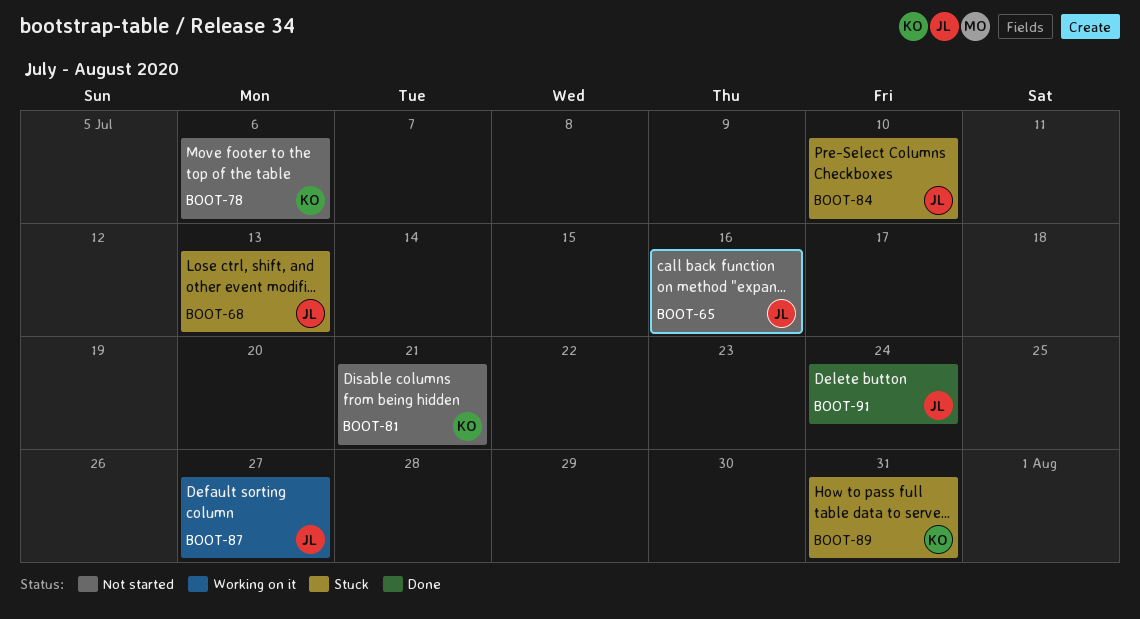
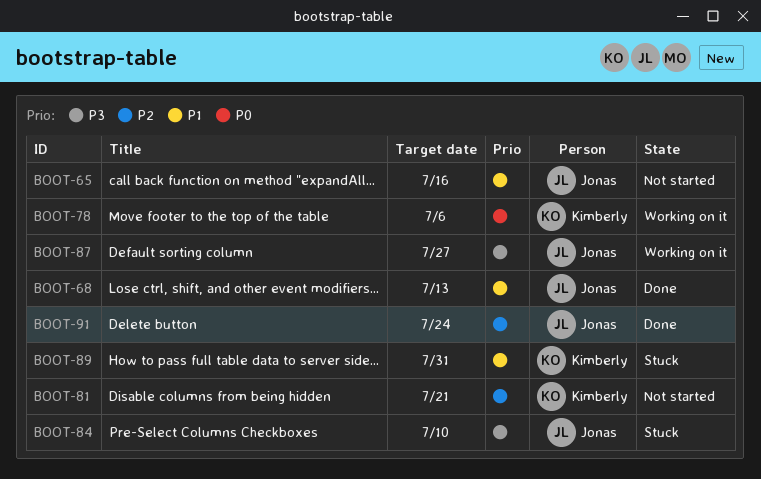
BOOT-68, status: Stuck -> Done
BOOT-78, status: Not started -> Working on it

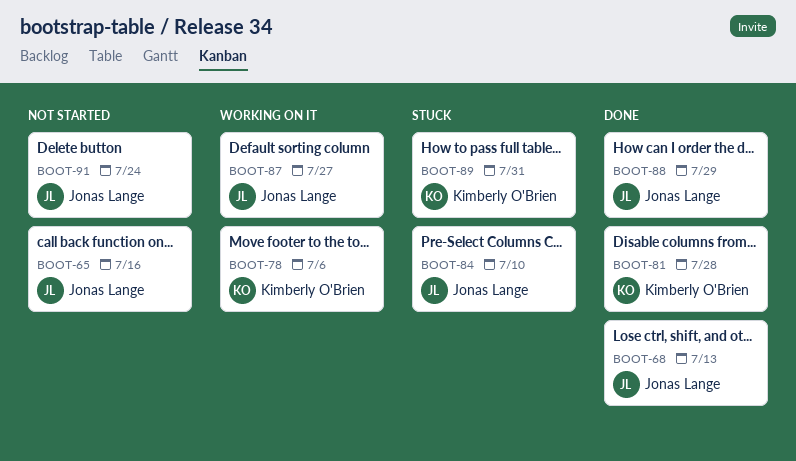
BOOT-81, status: Not started -> Done
BOOT-81, due: Jul 21 -> Jul 28
BOOT-88: none -> present
BOOT-91, status: Done -> Not started

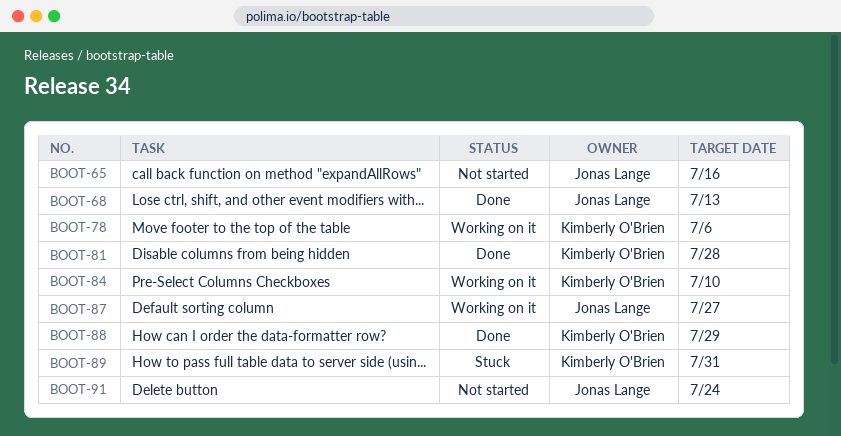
BOOT-84, status: Stuck -> Working on it
BOOT-84, owner: Jonas Lange -> Kimberly O'Brien
BOOT-88, owner: Jonas Lange -> Kimberly O'Brien

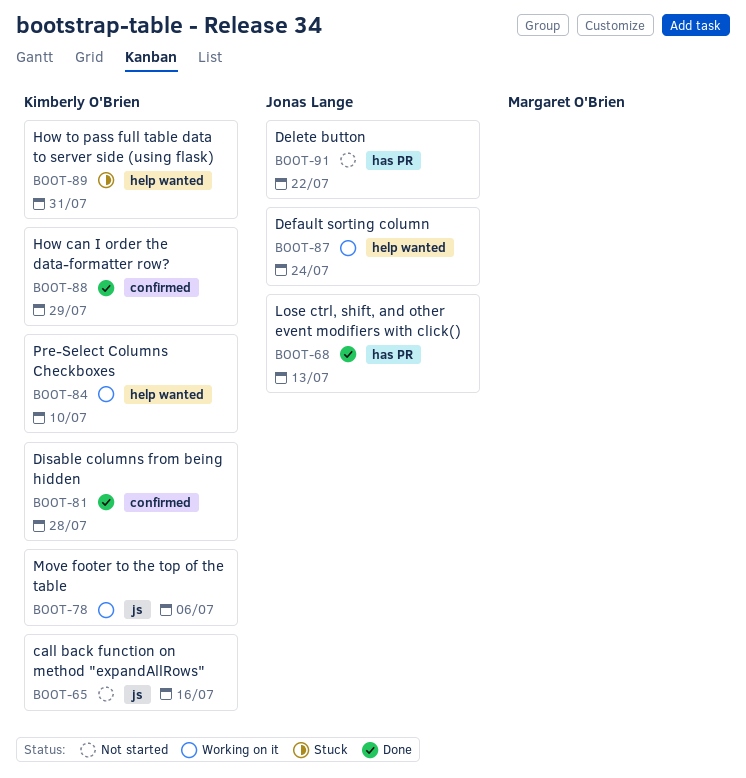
BOOT-65, owner: Jonas Lange -> Kimberly O'Brien
BOOT-87, due: Jul 27 -> Jul 24
BOOT-91, due: Jul 24 -> Jul 22

